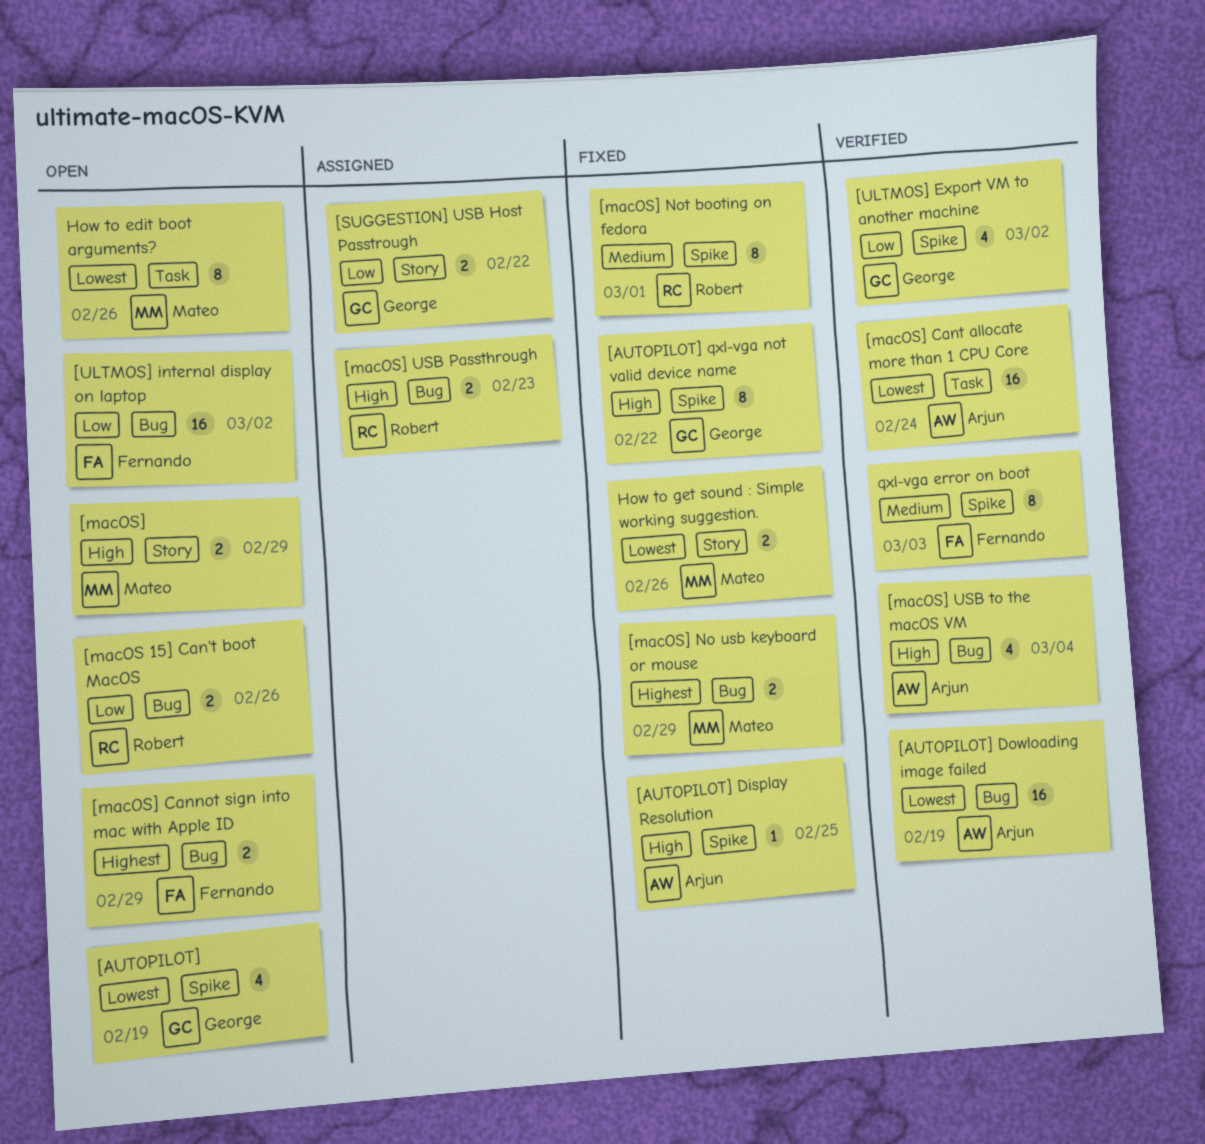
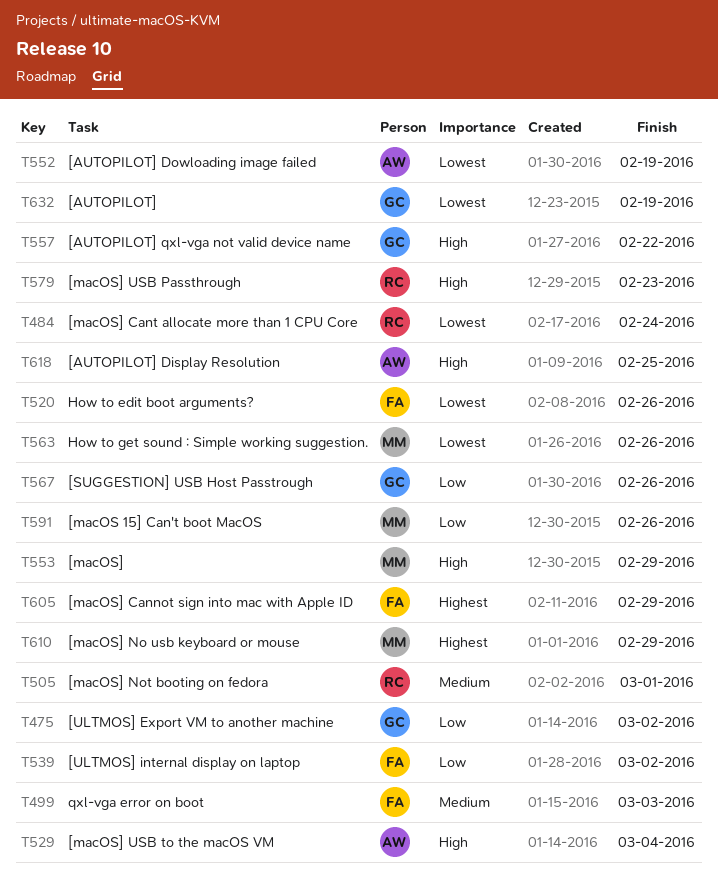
[macOS 15] Can't boot MacOS, owner: Robert -> Mateo
[macOS] Cant allocate more than 1 CPU Core, owner: Arjun -> Robert
[SUGGESTION] USB Host Passtrough, due: Feb 22 -> Feb 26
How to edit boot arguments?, owner: Mateo -> Fernando

